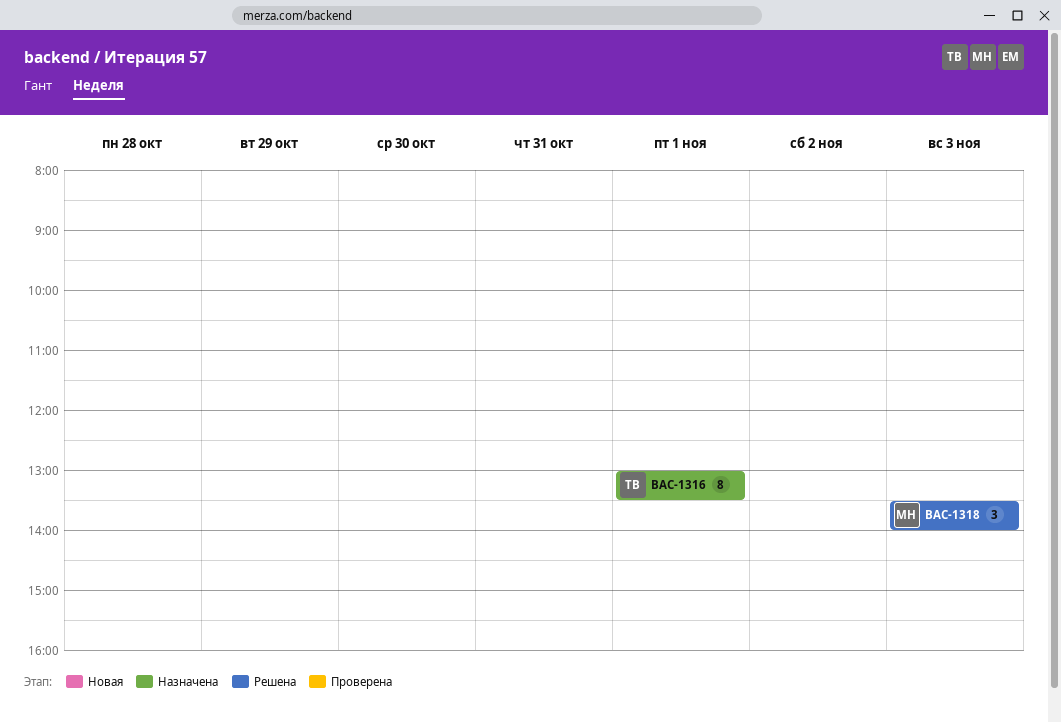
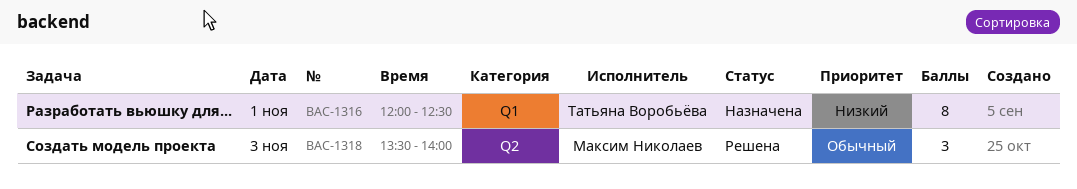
BAC-1316, begins: 13:00 -> 12:00
BAC-1316, ends: 13:30 -> 12:30

